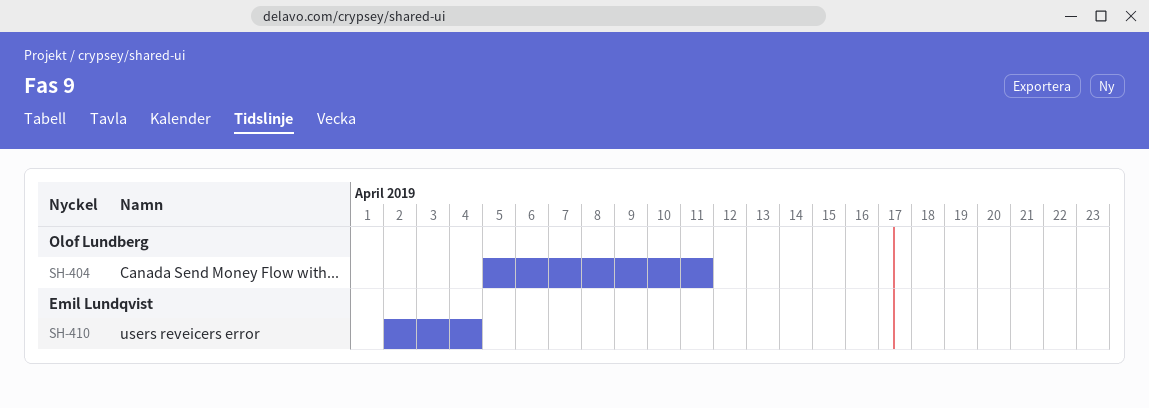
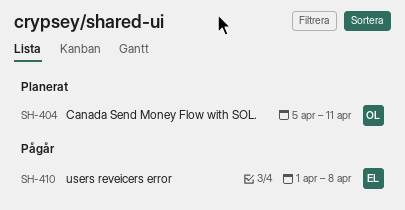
SH-410, start: Apr 2 -> Apr 1
SH-410, due: Apr 4 -> Apr 8

